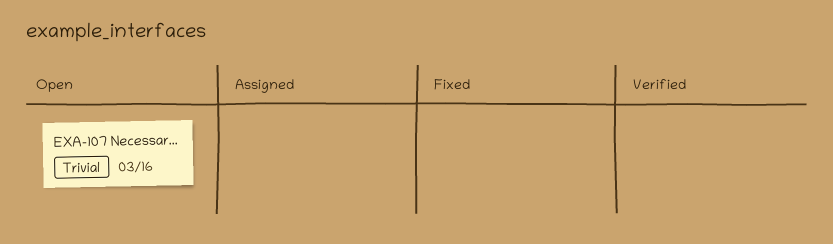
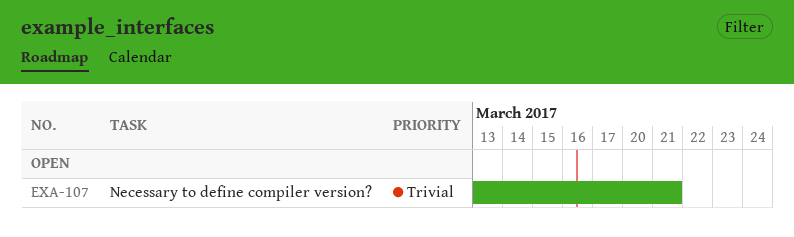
EXA-107, due: Mar 16 -> Mar 21

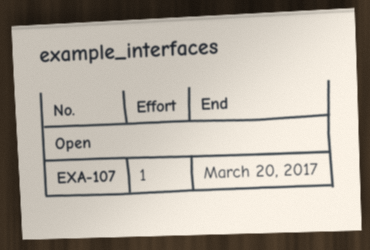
EXA-107, due: Mar 21 -> Mar 20

